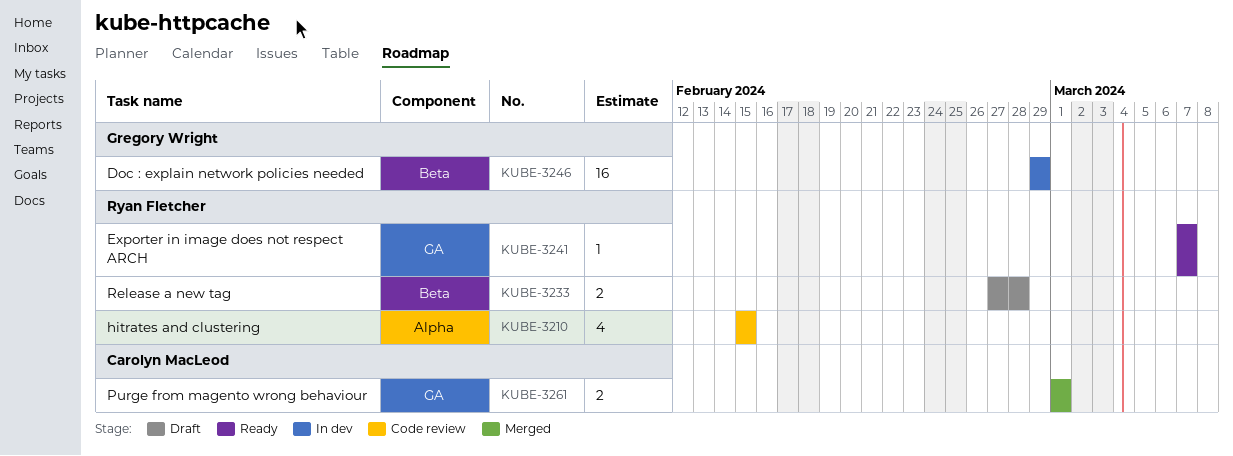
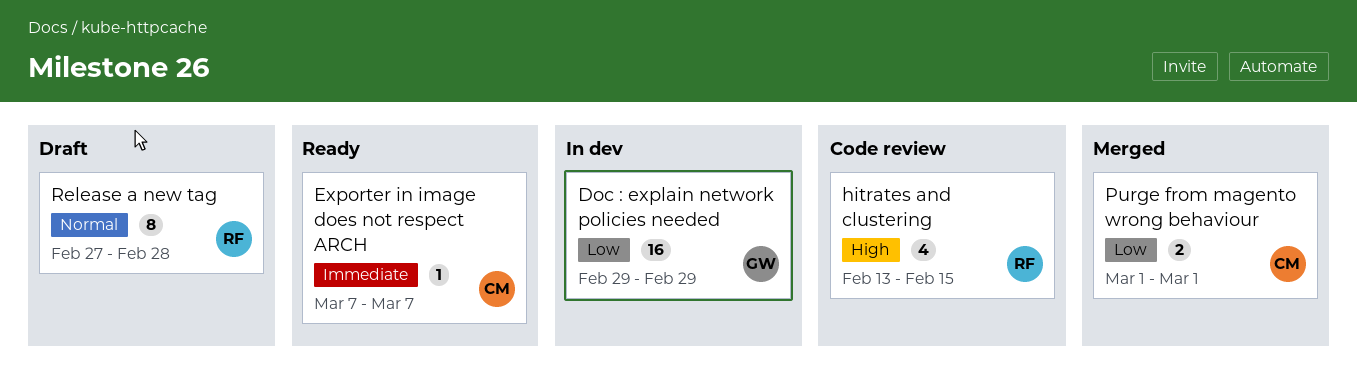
Exporter in image does not respect ARCH, owner: Ryan Fletcher -> Carolyn MacLeod
hitrates and clustering, start: Feb 15 -> Feb 13
Release a new tag, estimate: 2 -> 8

